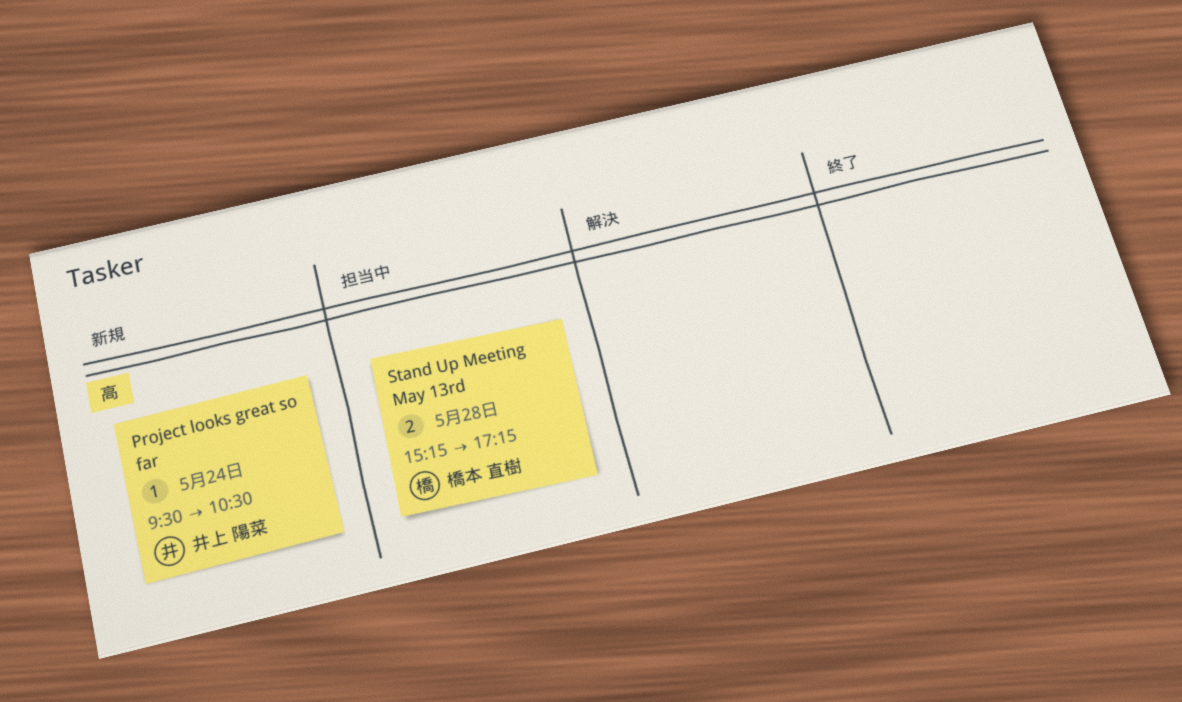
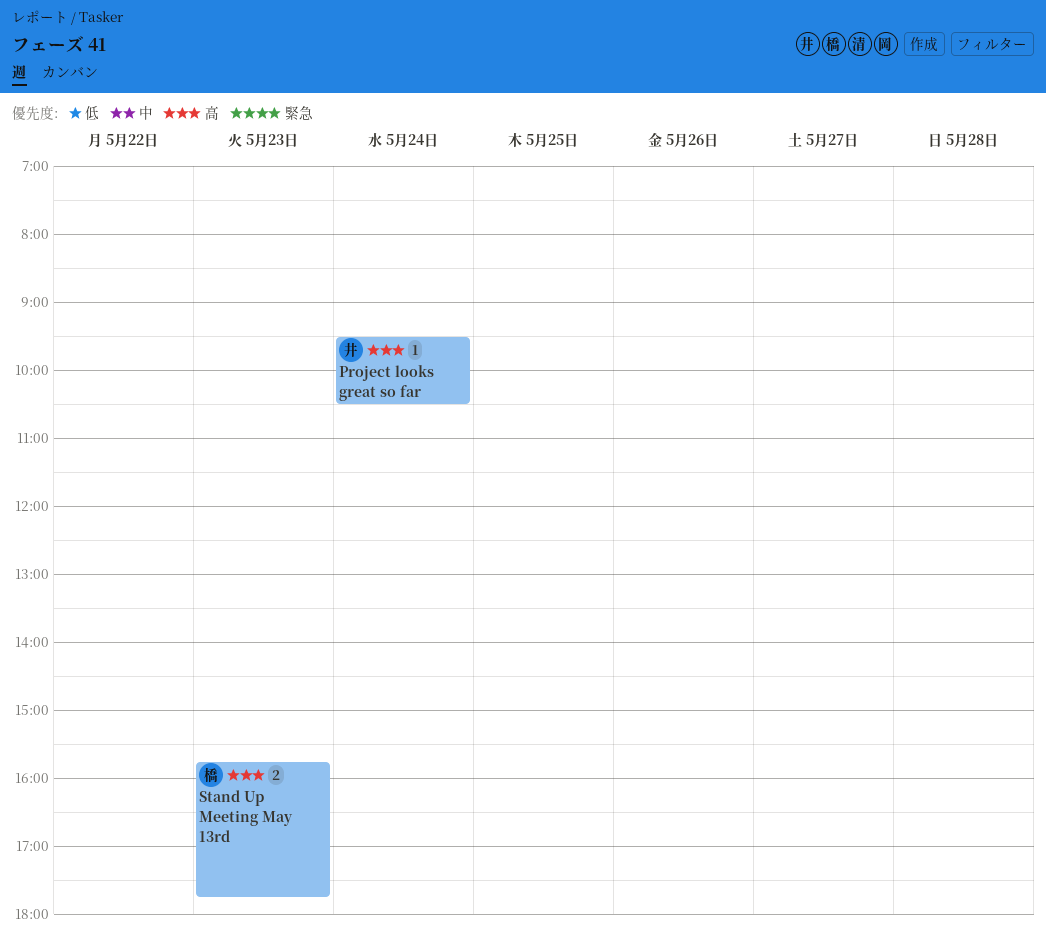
Stand Up Meeting May 13rd, day: May 28 -> May 23
Stand Up Meeting May 13rd, begins: 15:15 -> 15:45
Stand Up Meeting May 13rd, ends: 17:15 -> 17:45

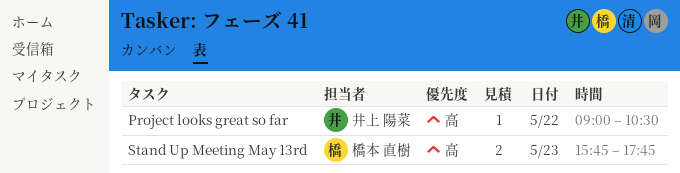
Project looks great so far, day: May 24 -> May 22
Project looks great so far, begins: 09:30 -> 09:00

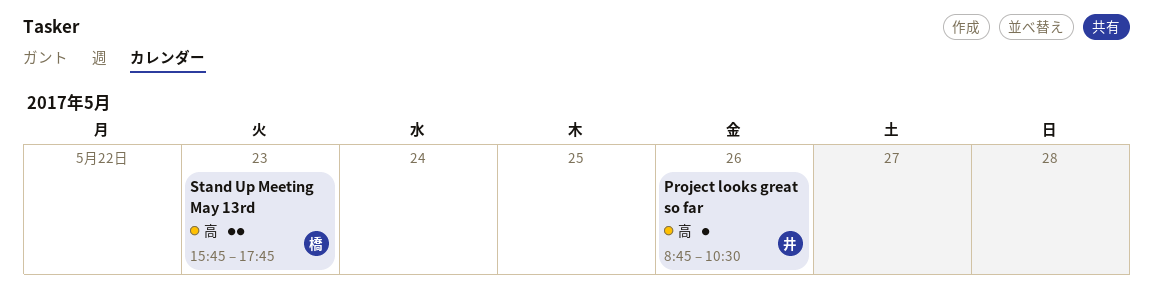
Project looks great so far, day: May 22 -> May 26
Project looks great so far, begins: 09:00 -> 08:45

